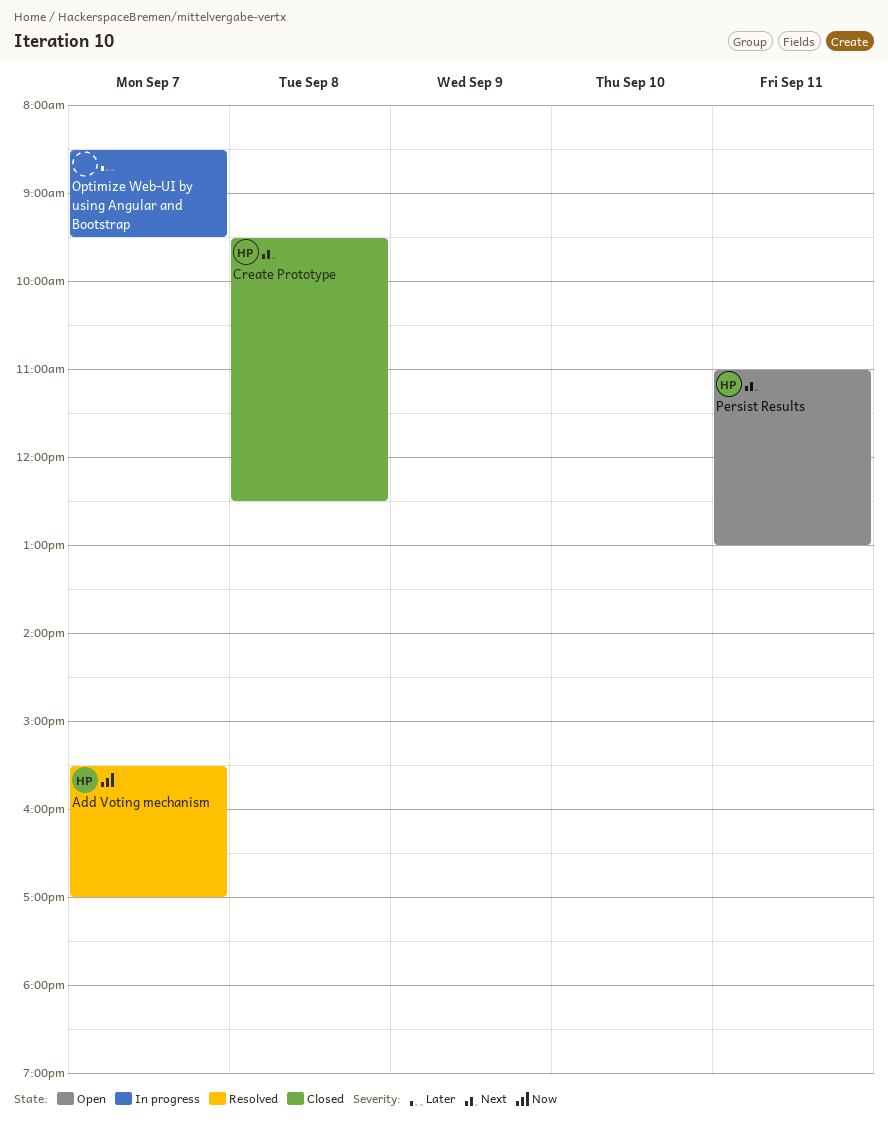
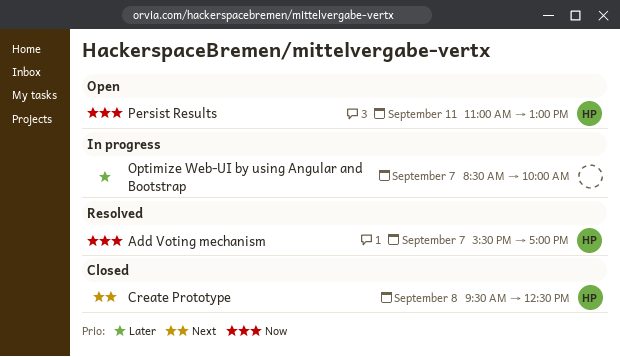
Optimize Web-UI by using Angular and Bootstrap, ends: 09:30 -> 10:00
Persist Results, priority: Next -> Now

